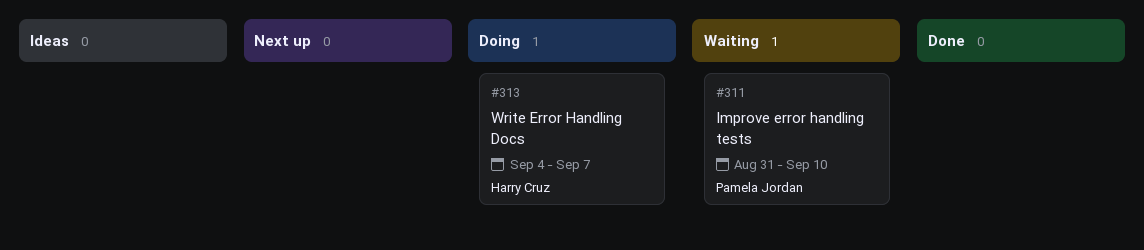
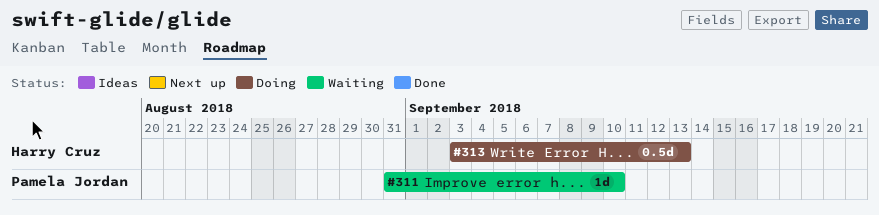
#313, start: Sep 4 -> Sep 3
#313, due: Sep 7 -> Sep 13

